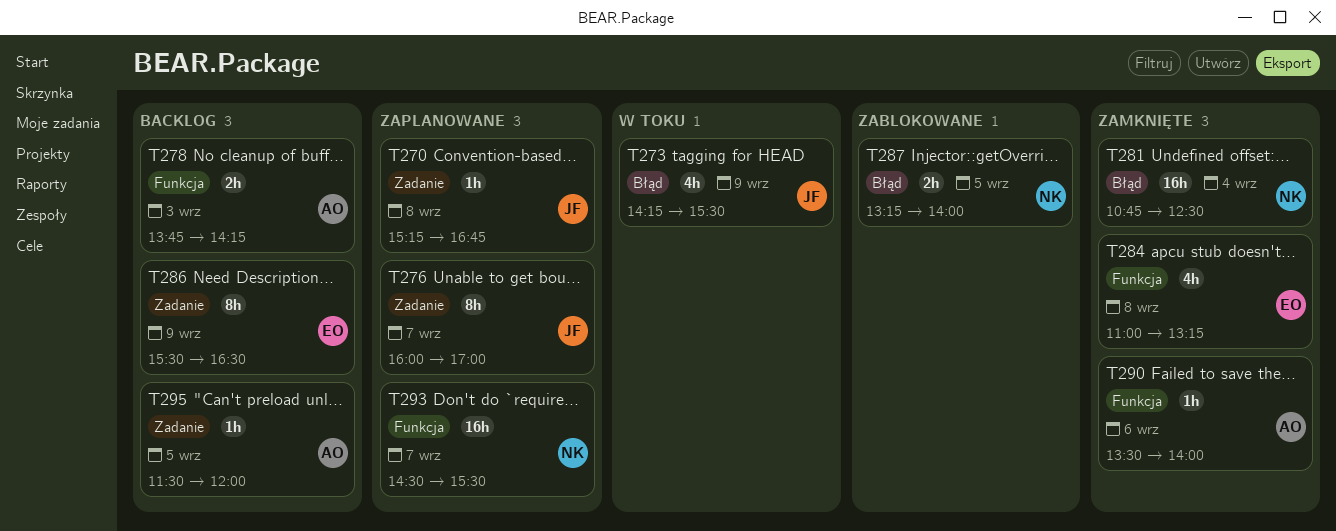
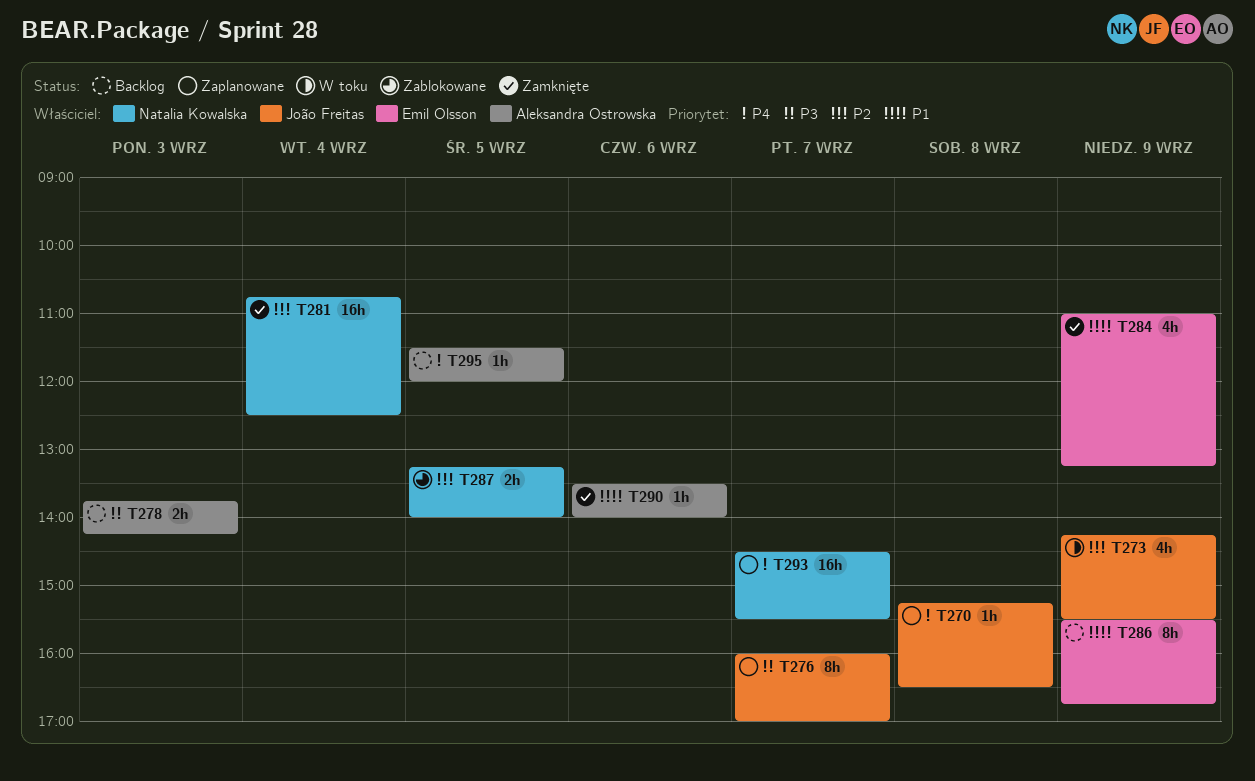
T270, ends: 16:45 -> 16:30
T284, day: Sep 8 -> Sep 9
T286, ends: 16:30 -> 16:45

